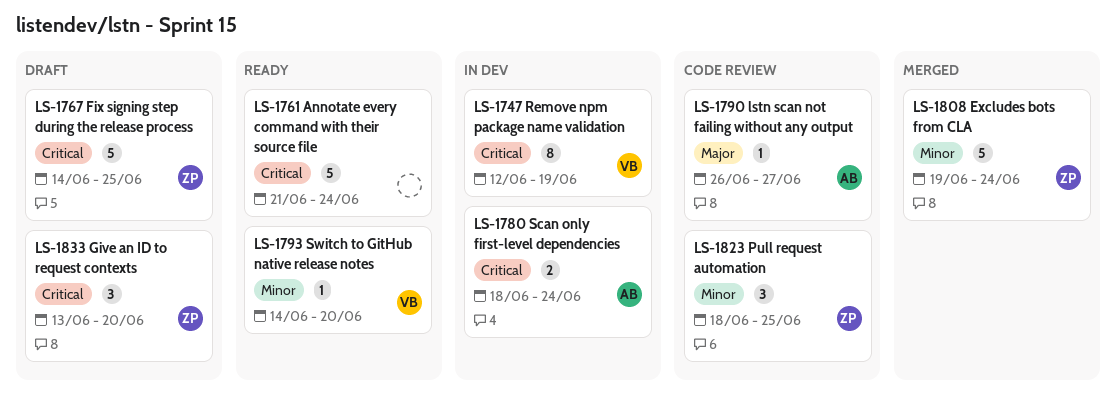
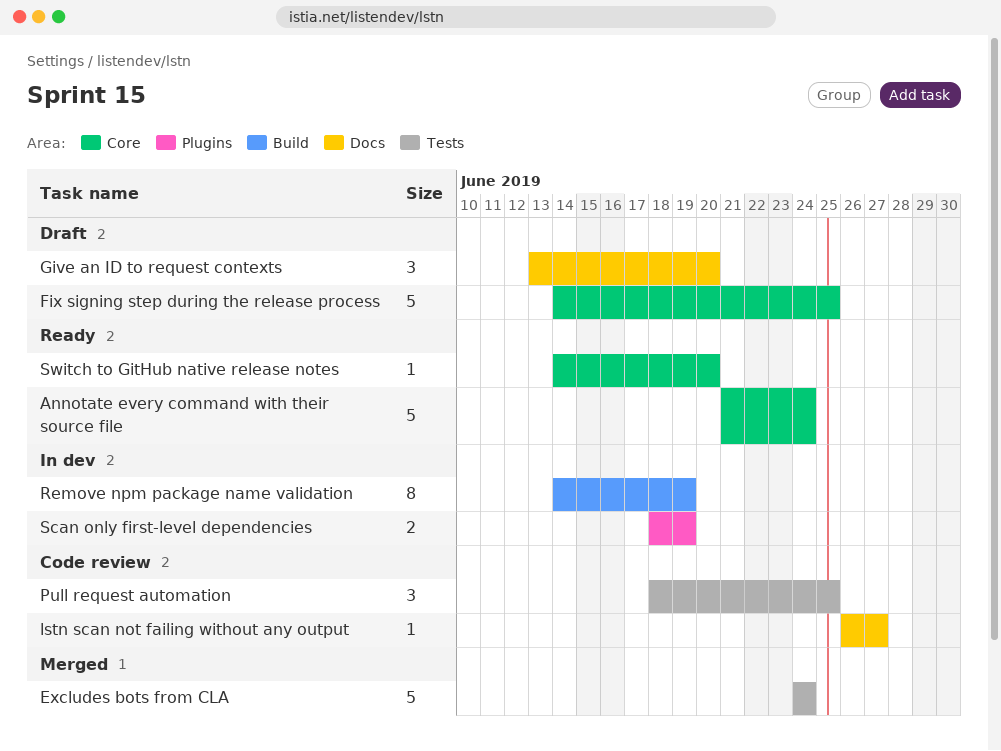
Excludes bots from CLA, start: Jun 19 -> Jun 24
Remove npm package name validation, start: Jun 12 -> Jun 14
Scan only first-level dependencies, due: Jun 24 -> Jun 19

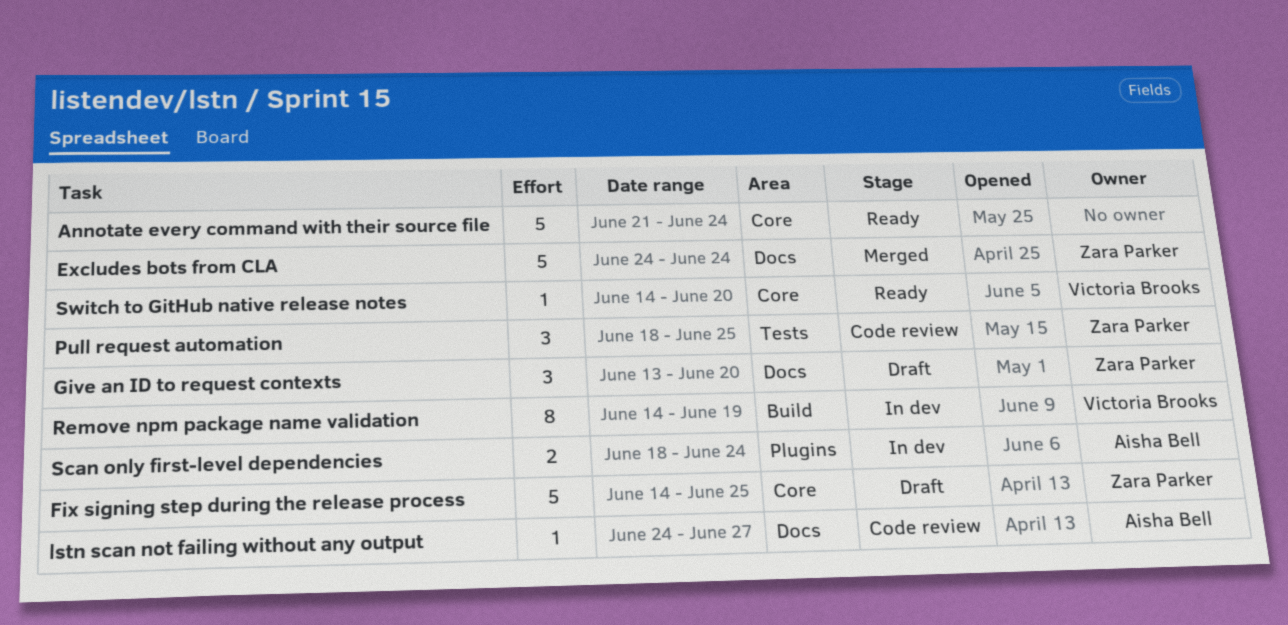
Excludes bots from CLA, label: Tests -> Docs
lstn scan not failing without any output, start: Jun 26 -> Jun 24
Scan only first-level dependencies, due: Jun 19 -> Jun 24

